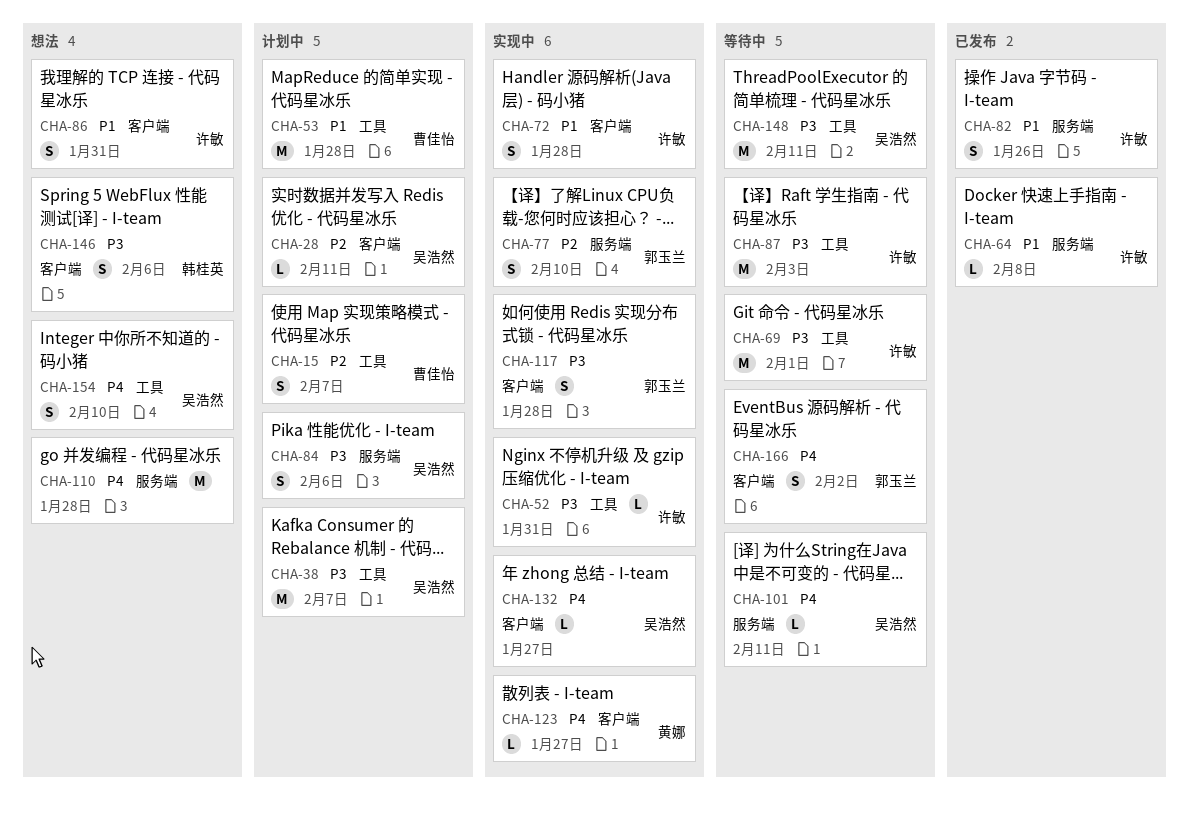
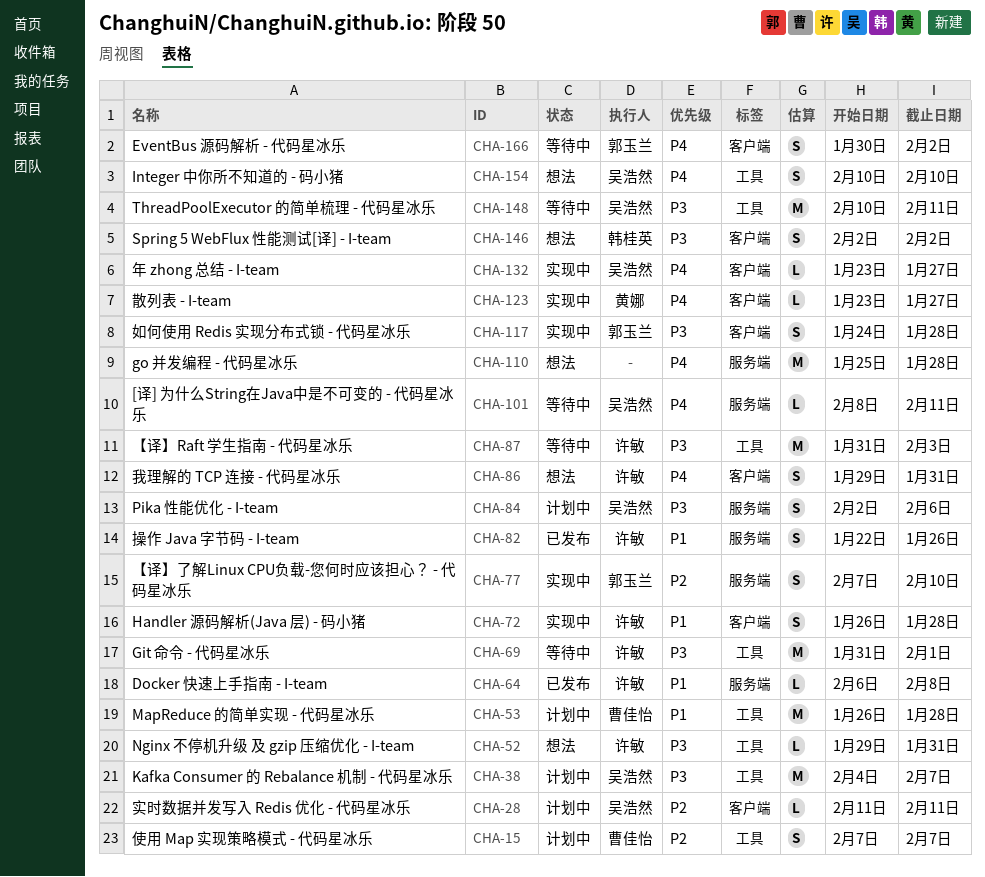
CHA-52, status: 实现中 -> 想法
CHA-86, priority: P1 -> P4
CHA-146, due: Feb 6 -> Feb 2

